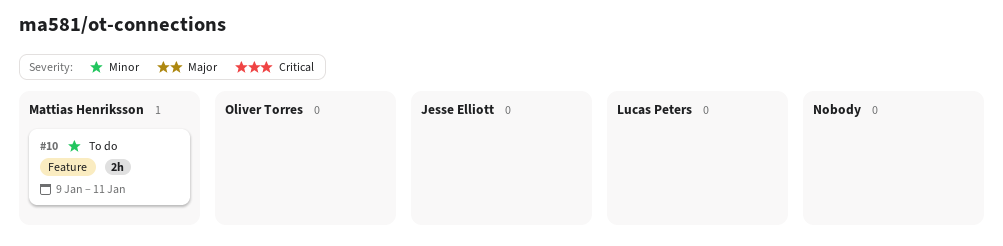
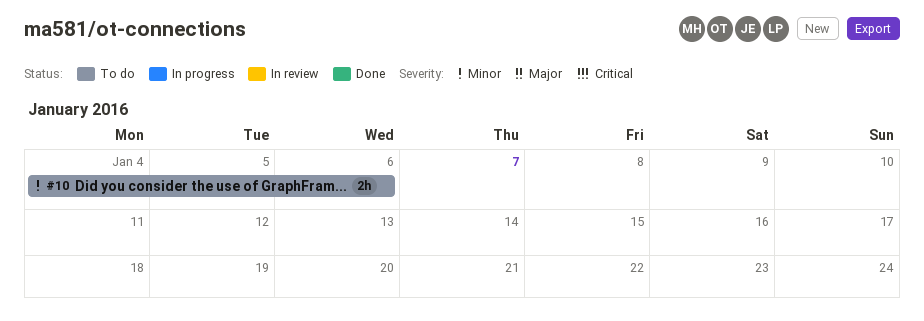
#10, start: Jan 9 -> Jan 4
#10, due: Jan 11 -> Jan 6

